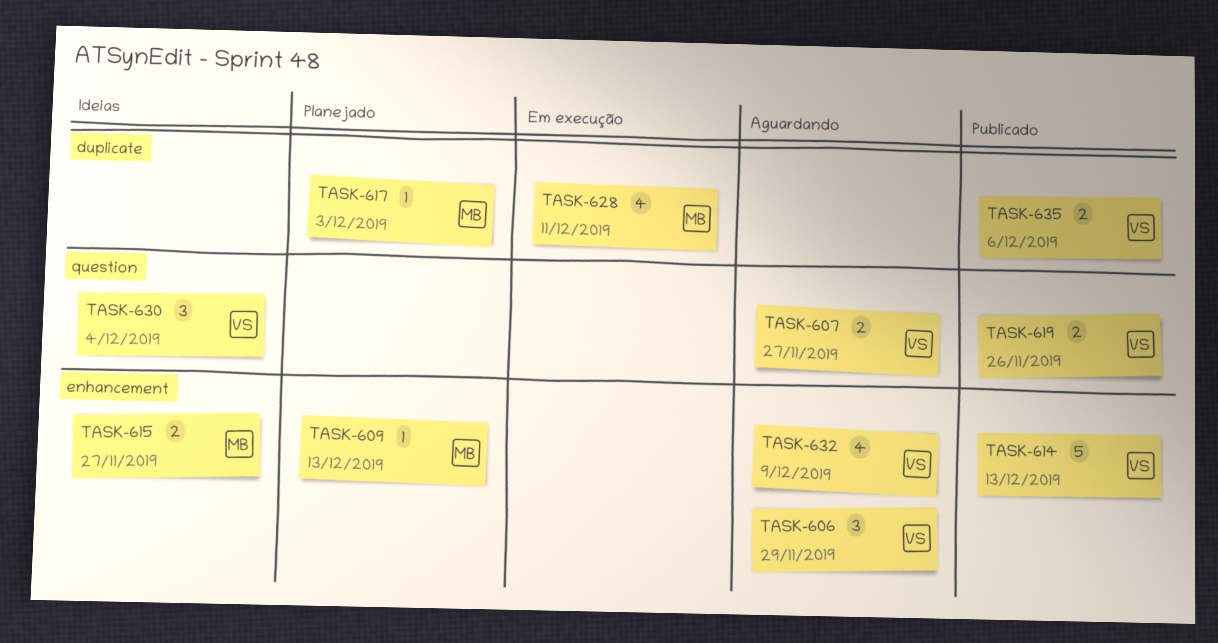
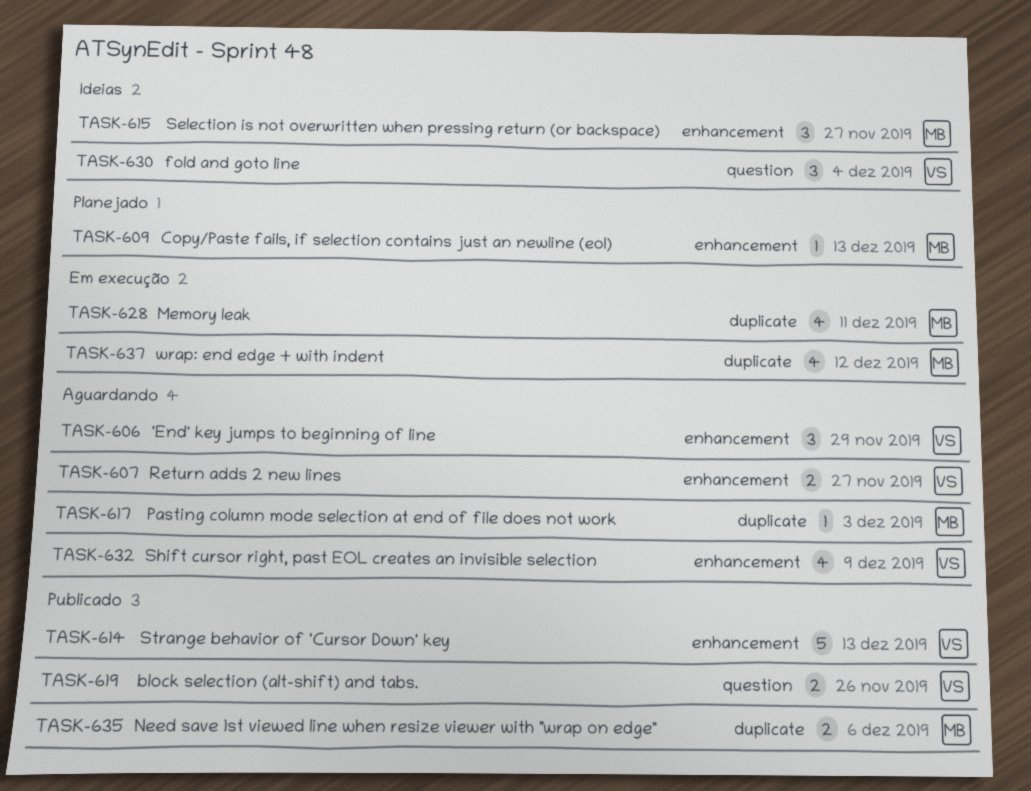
TASK-607, label: question -> enhancement
TASK-615, estimate: 2 -> 3
TASK-617, status: Planejado -> Aguardando
TASK-635, owner: VS -> MB
TASK-637: none -> present

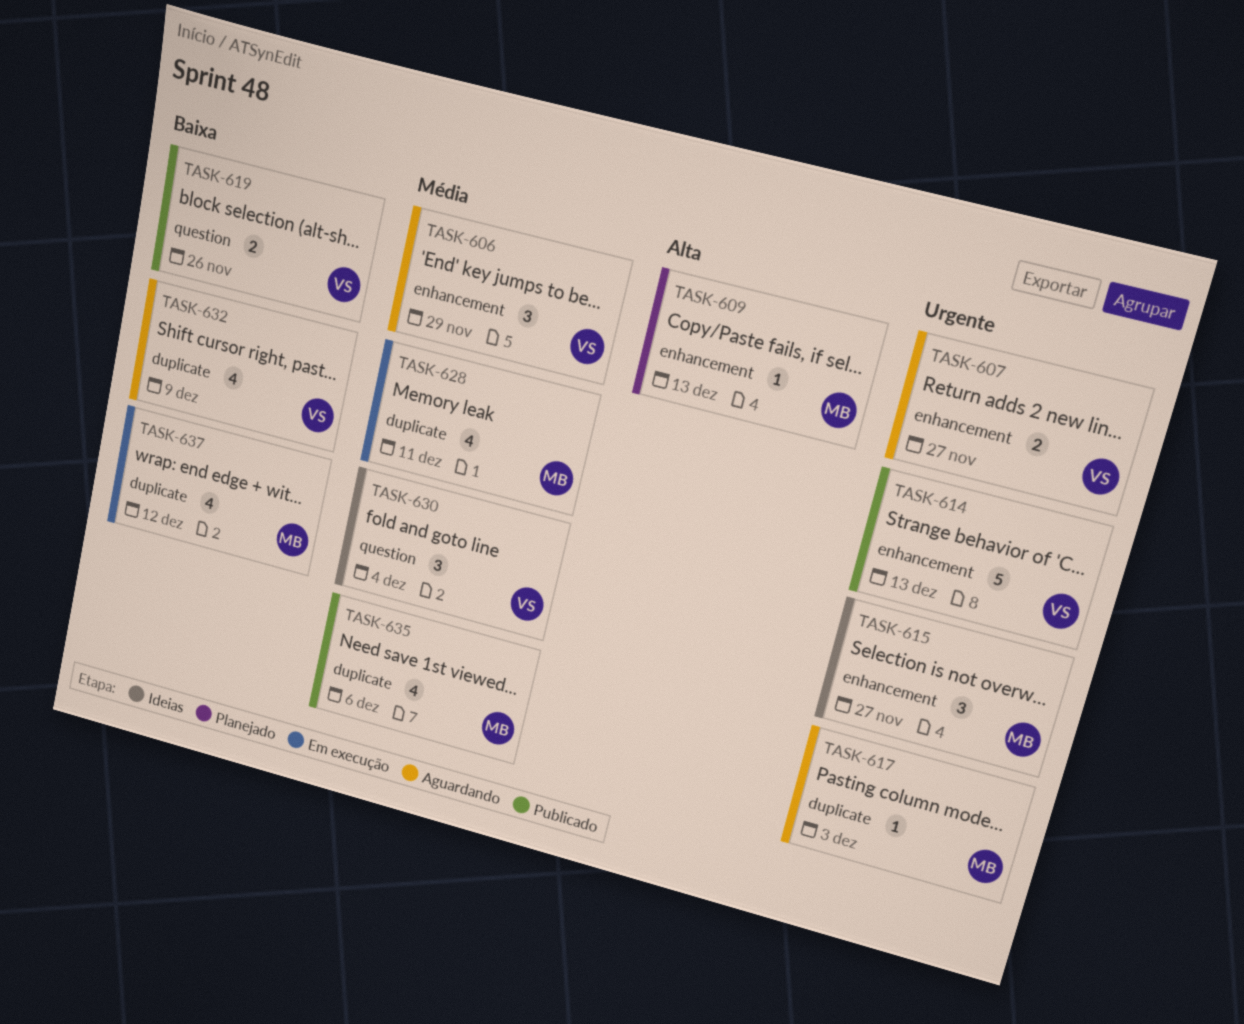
TASK-632, label: enhancement -> duplicate
TASK-635, estimate: 2 -> 4

